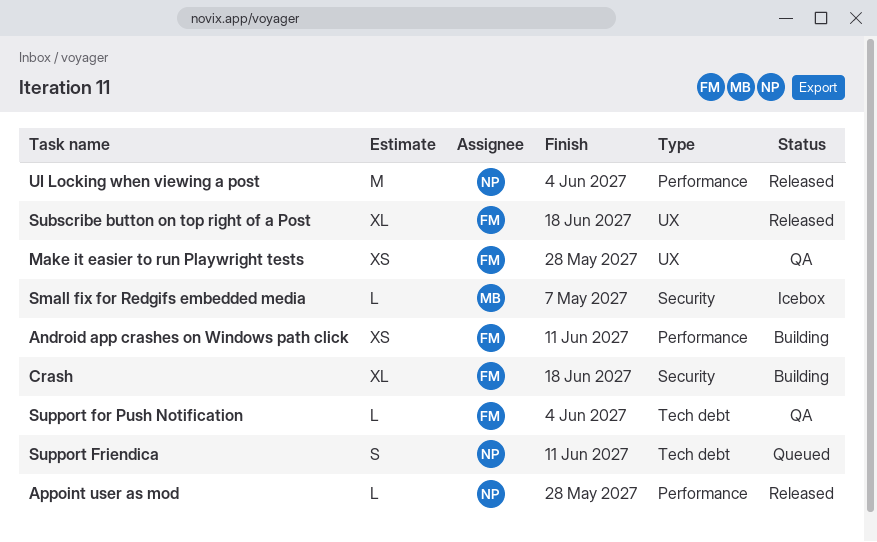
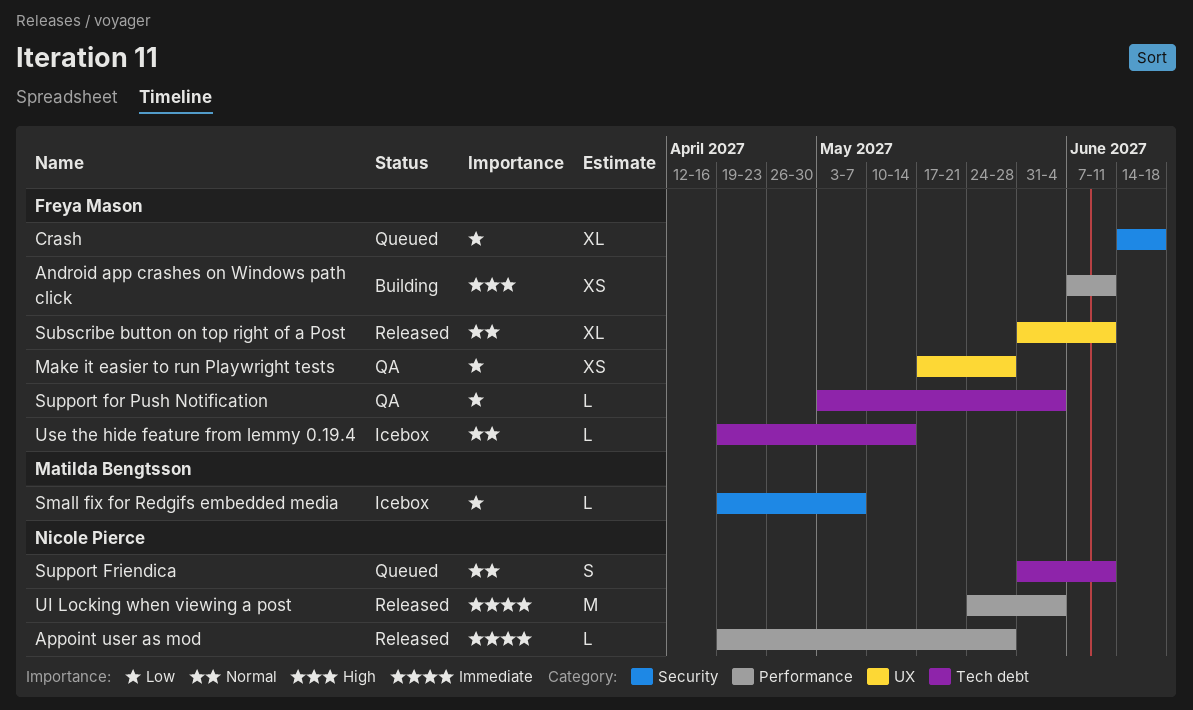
Crash, status: Building -> Queued
Subscribe button on top right of a Post, due: Jun 18 -> Jun 11
Use the hide feature from lemmy 0.19.4: none -> present

